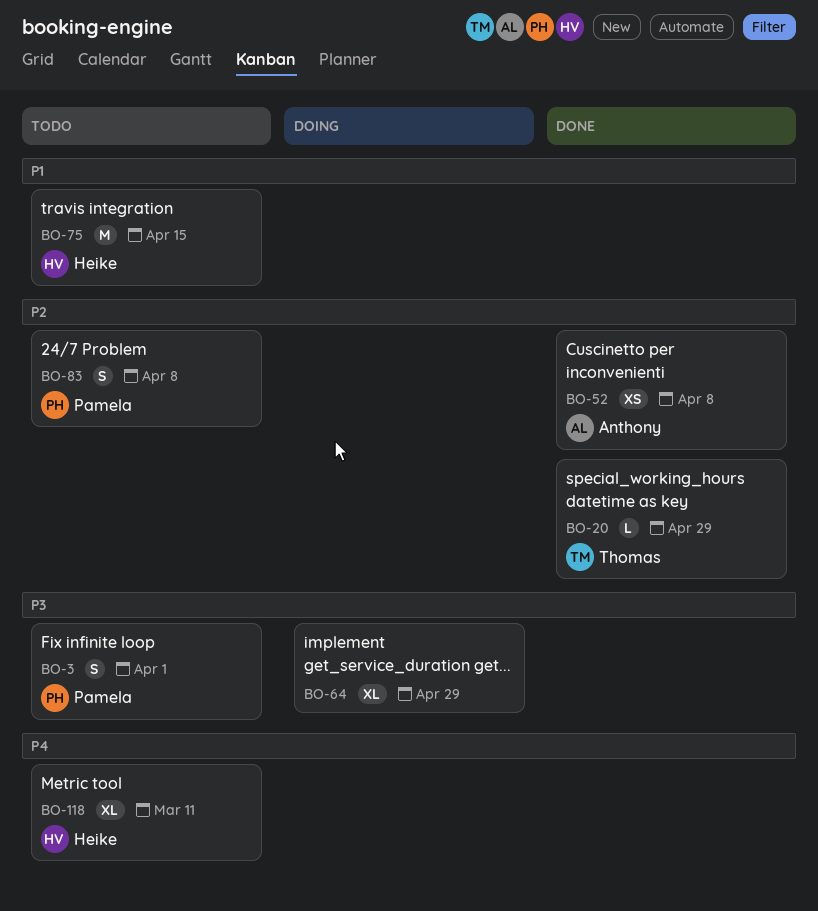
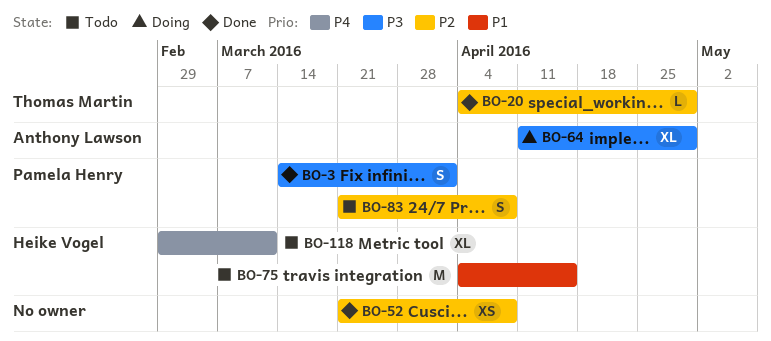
BO-3, status: Todo -> Done
BO-52, owner: Anthony Lawson -> none
BO-64, owner: none -> Anthony Lawson

